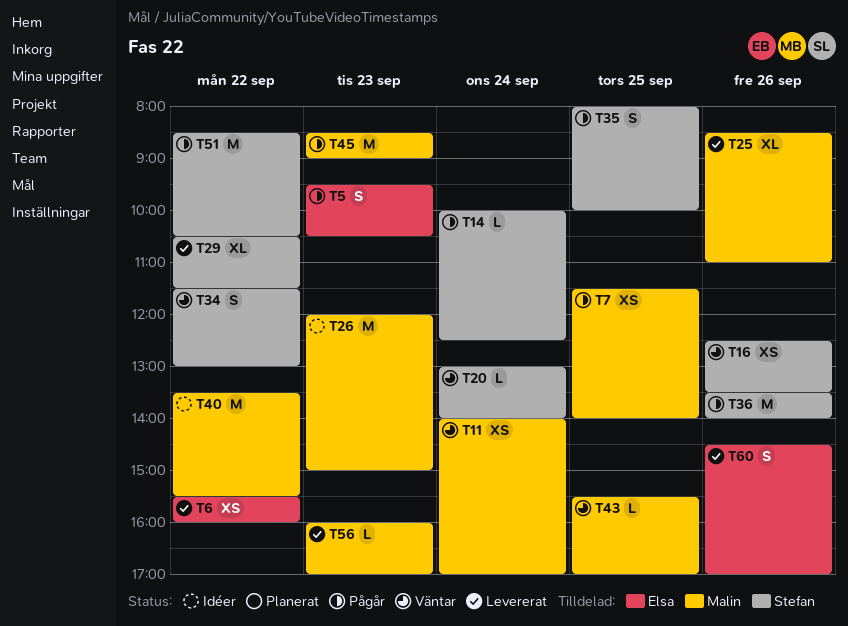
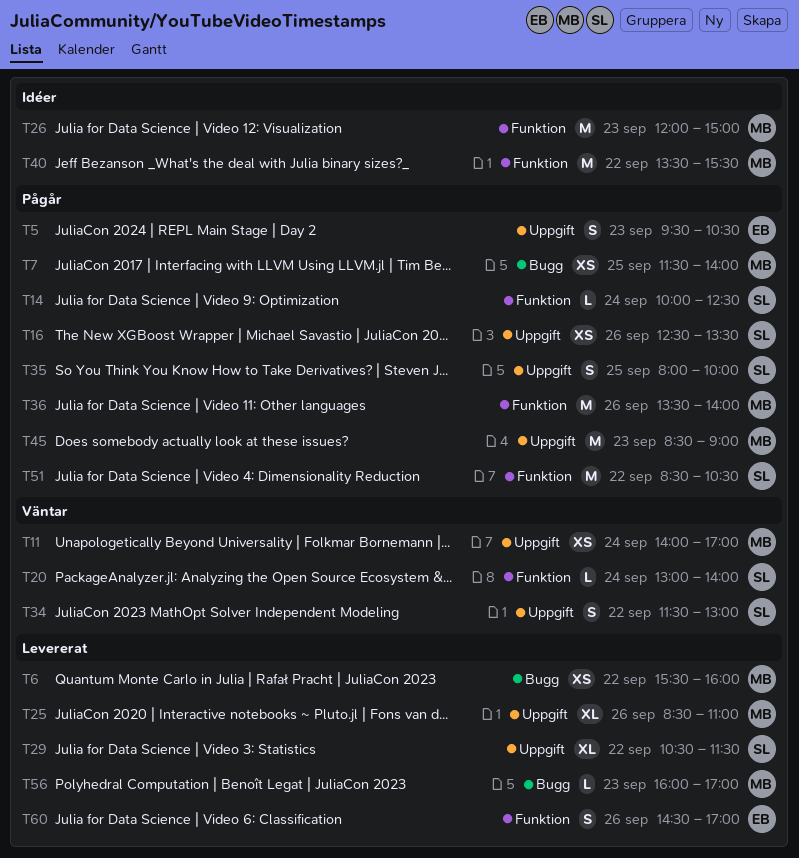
T6, owner: Elsa -> Malin
T16, status: Väntar -> Pågår
T36, owner: Stefan -> Malin
T43: present -> none

